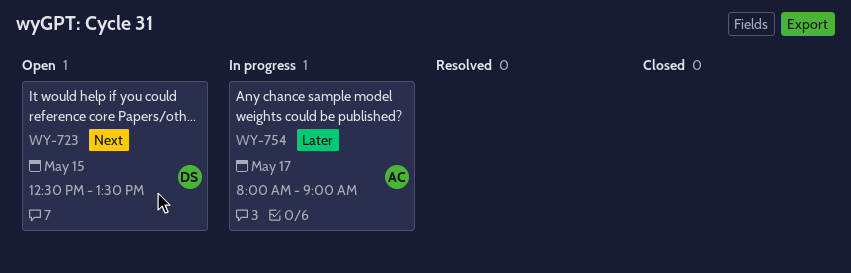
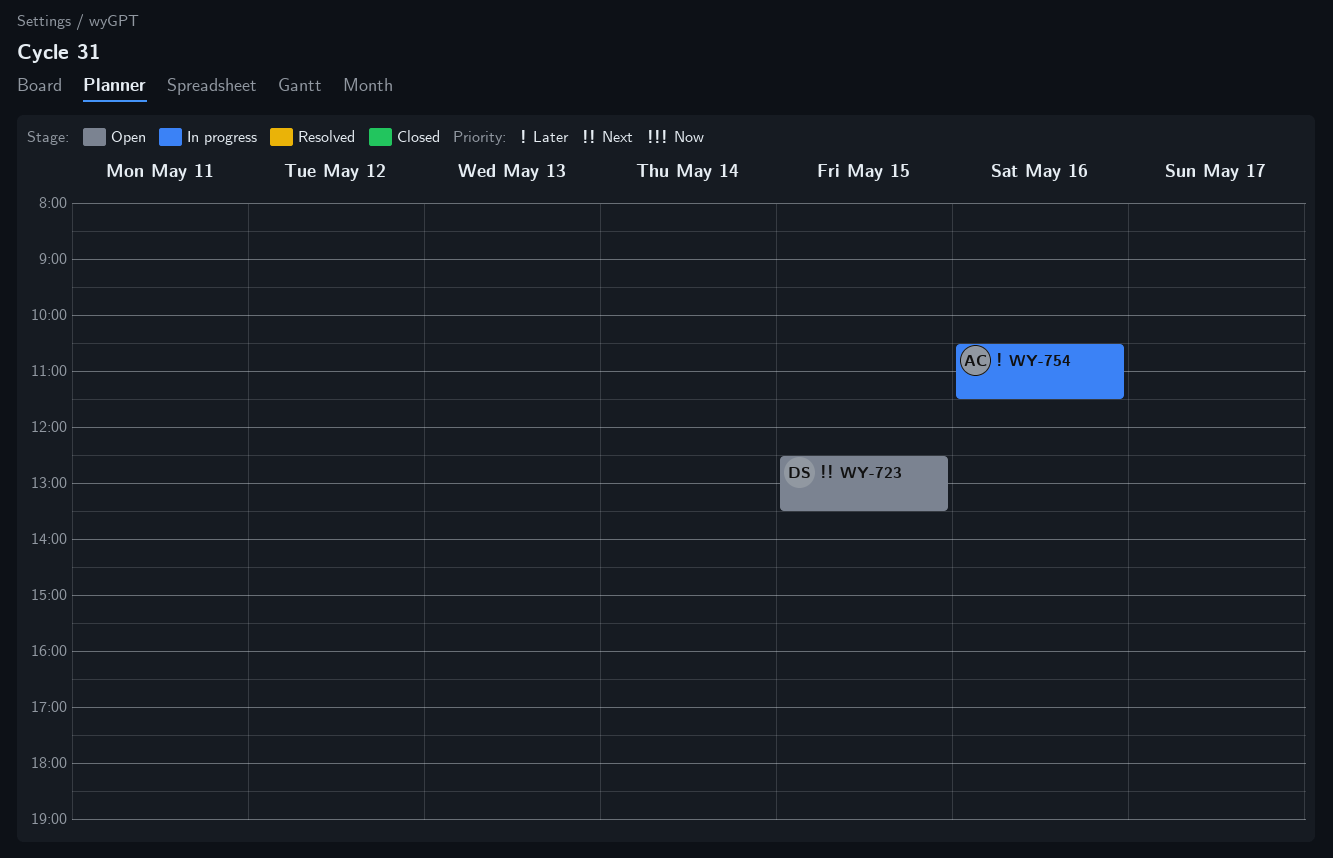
WY-754, day: May 17 -> May 16
WY-754, begins: 08:00 -> 10:30
WY-754, ends: 09:00 -> 11:30

